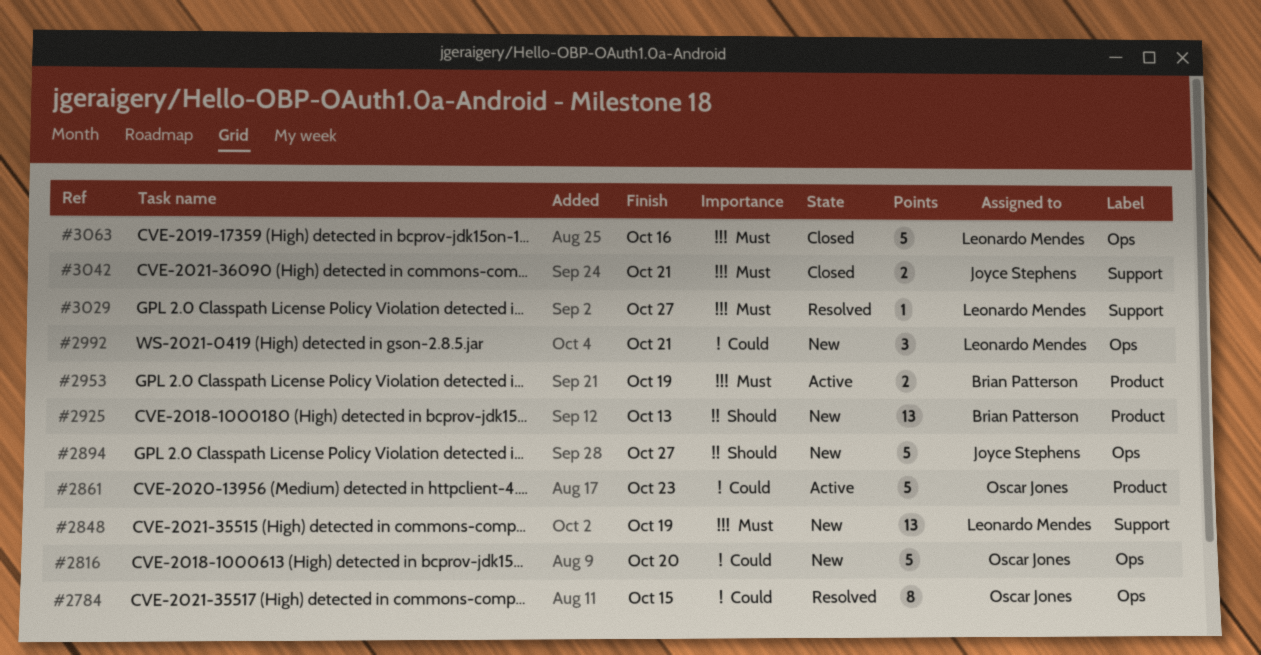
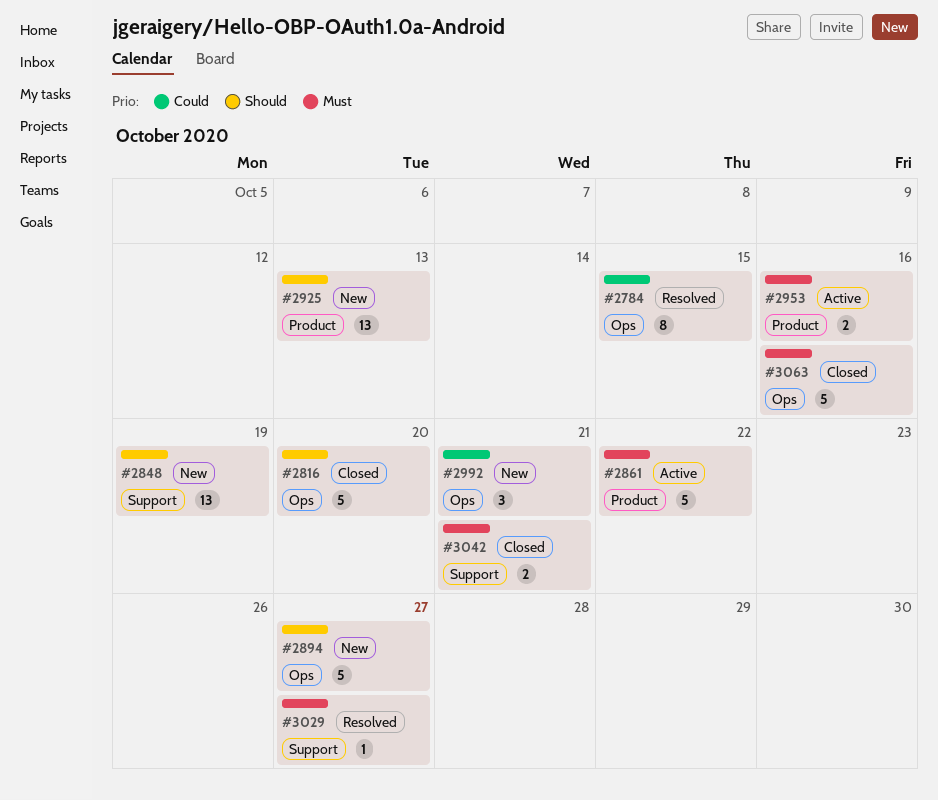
#2816, status: New -> Closed
#2816, priority: Could -> Should
#2848, priority: Must -> Should
#2861, priority: Could -> Must
#2861, due: Oct 23 -> Oct 22
#2953, due: Oct 19 -> Oct 16

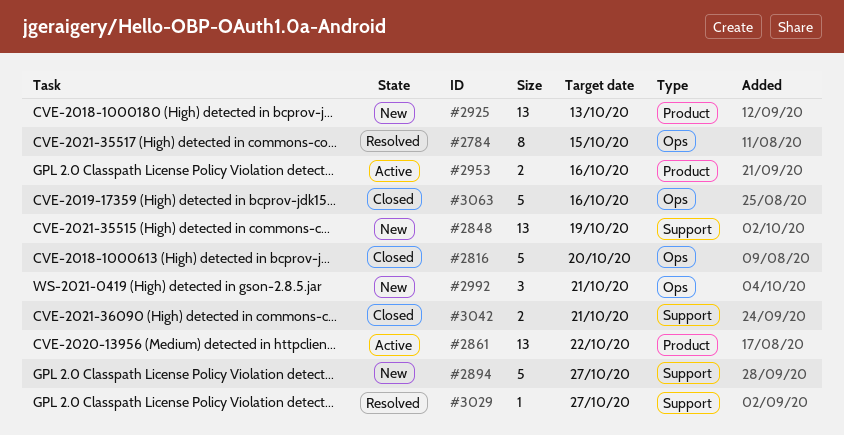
#2861, estimate: 5 -> 13
#2894, label: Ops -> Support

